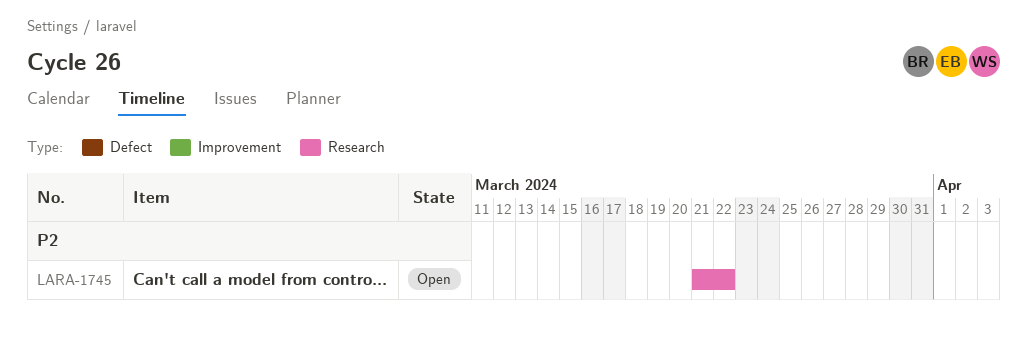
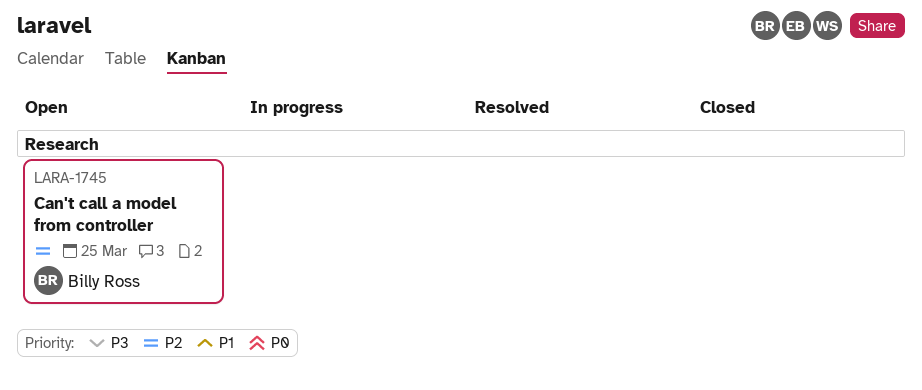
LARA-1745, due: Mar 22 -> Mar 25

